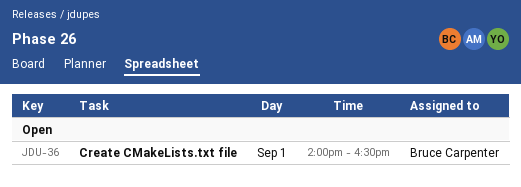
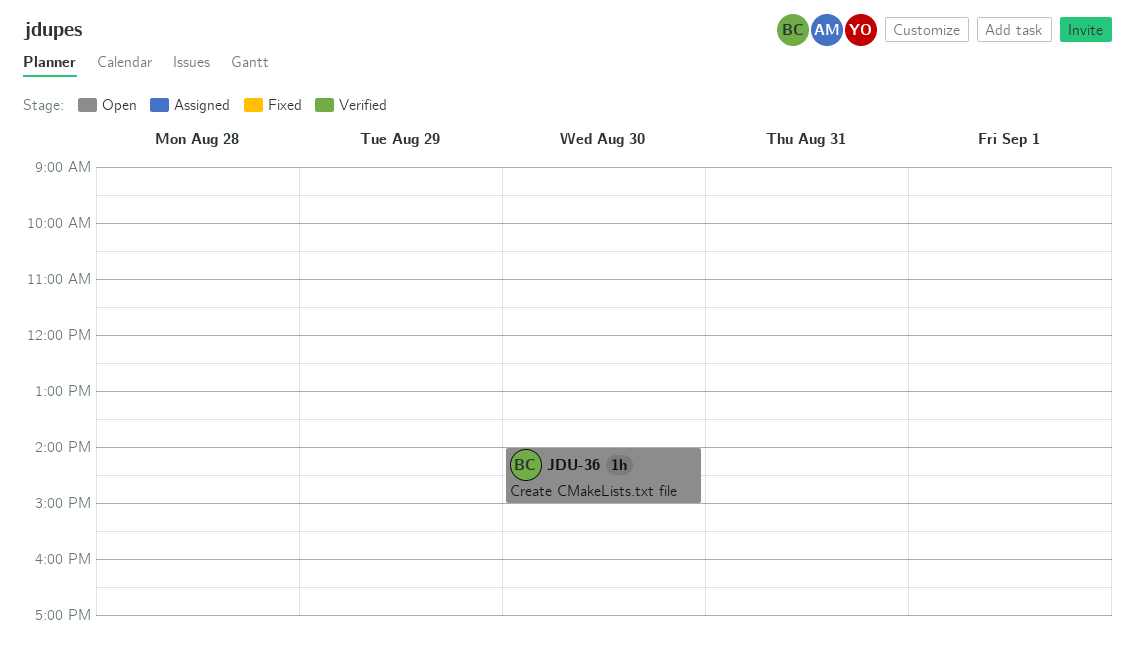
JDU-36, day: Sep 1 -> Aug 30
JDU-36, ends: 16:30 -> 15:00

